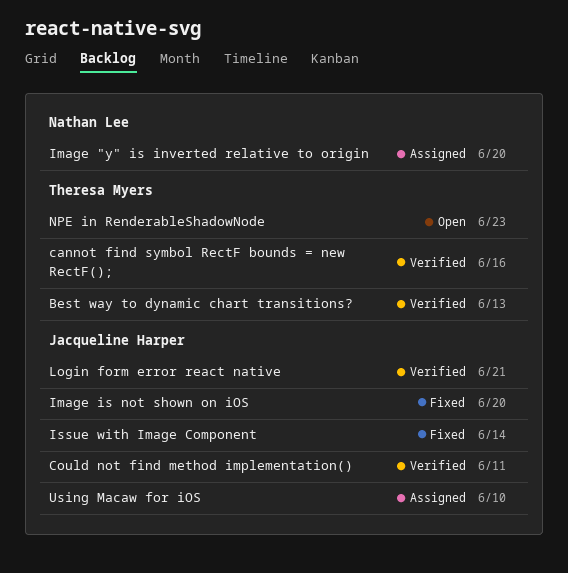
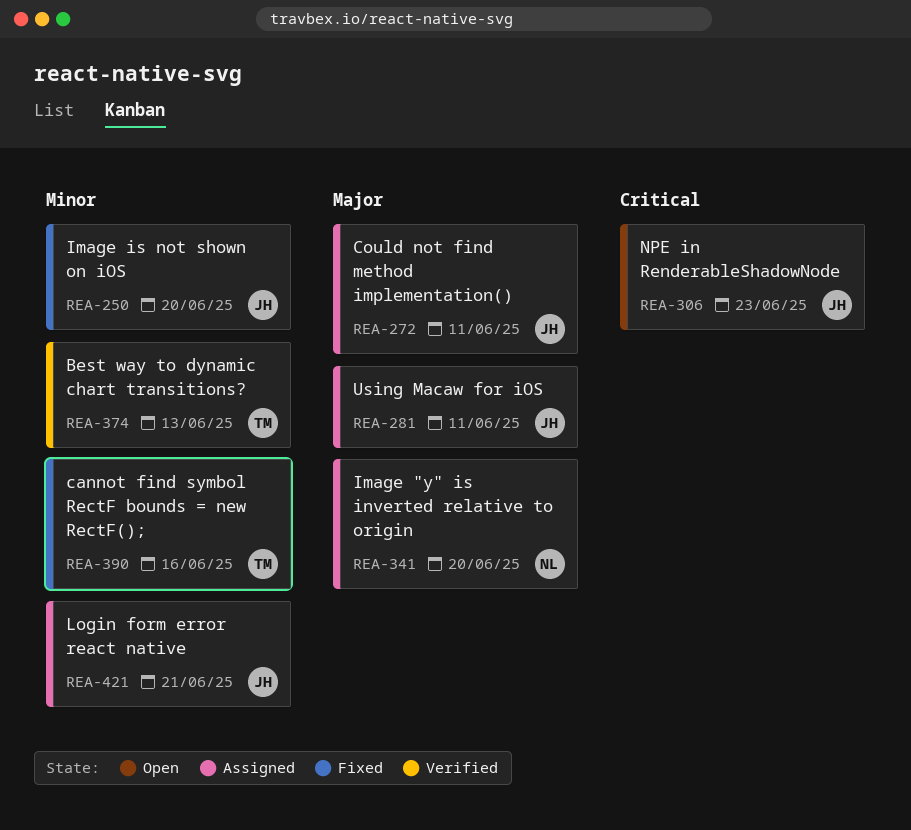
cannot find symbol RectF bounds = new RectF();, status: Verified -> Fixed
Could not find method implementation(), status: Verified -> Assigned
Issue with Image Component: present -> none
Login form error react native, status: Verified -> Assigned
NPE in RenderableShadowNode, owner: Theresa Myers -> Jacqueline Harper
Using Macaw for iOS, due: Jun 10 -> Jun 11

